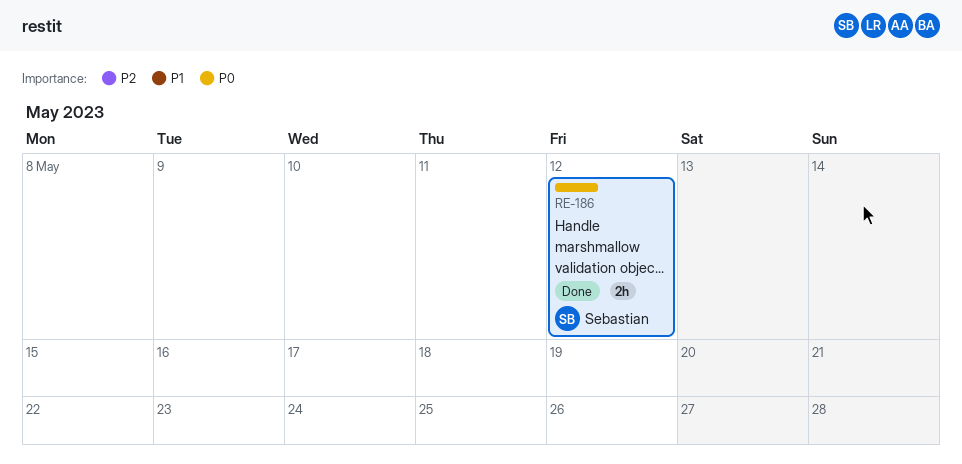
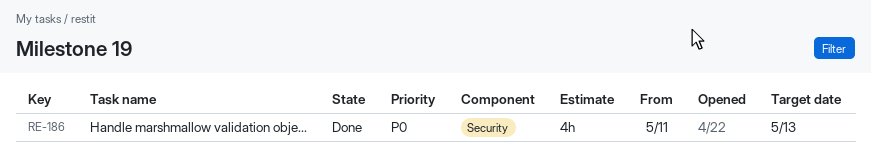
RE-186, estimate: 2h -> 4h
RE-186, due: May 12 -> May 13

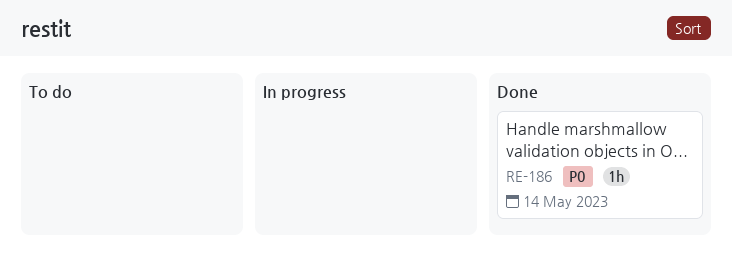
RE-186, estimate: 4h -> 1h
RE-186, due: May 13 -> May 14

